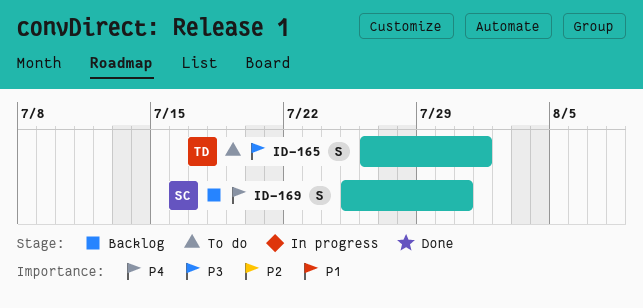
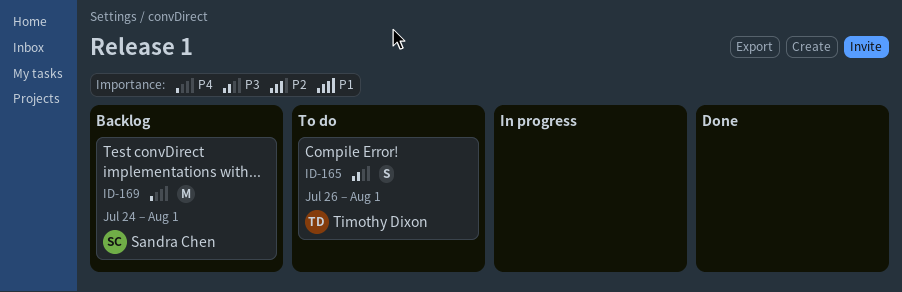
ID-169, estimate: S -> M
ID-169, start: Jul 25 -> Jul 24
ID-169, due: Jul 31 -> Aug 1

